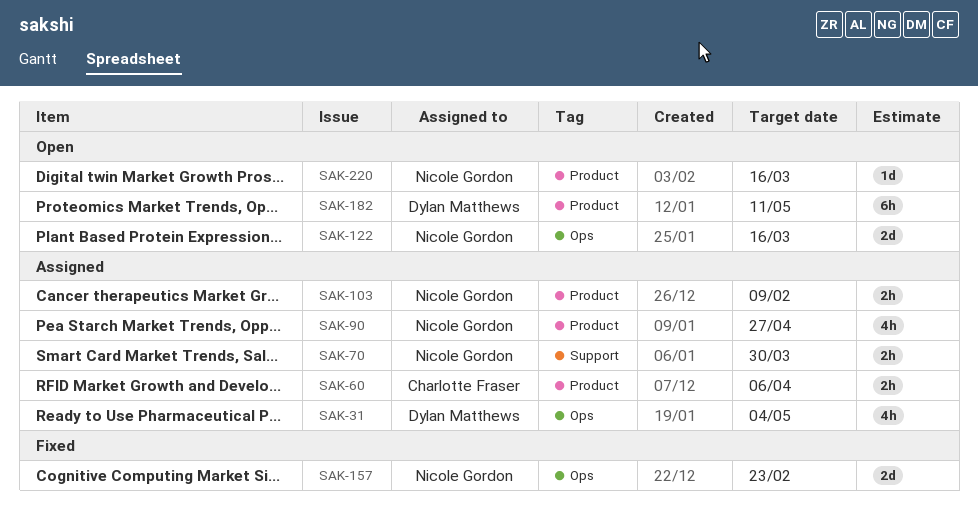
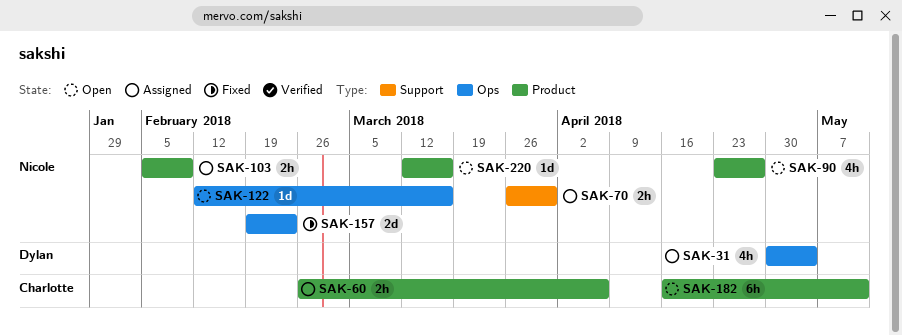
SAK-90, status: Assigned -> Open
SAK-122, estimate: 2d -> 1d
SAK-182, owner: Dylan Matthews -> Charlotte Fraser

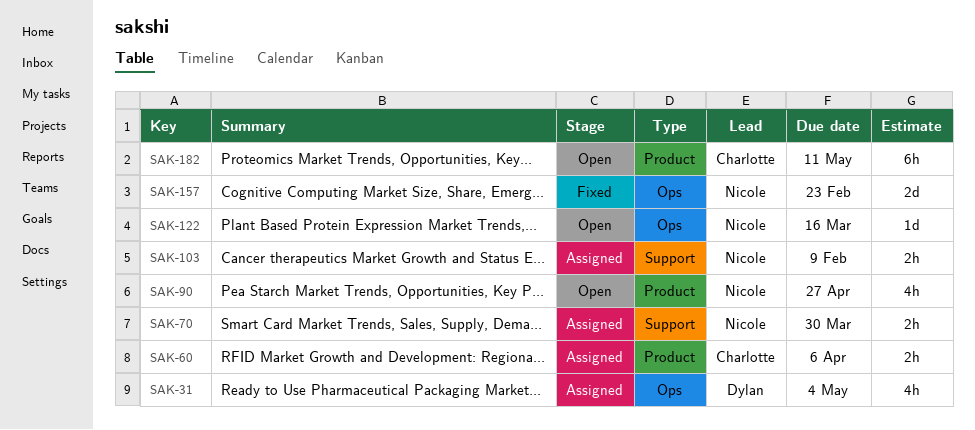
SAK-103, label: Product -> Support
SAK-220: present -> none

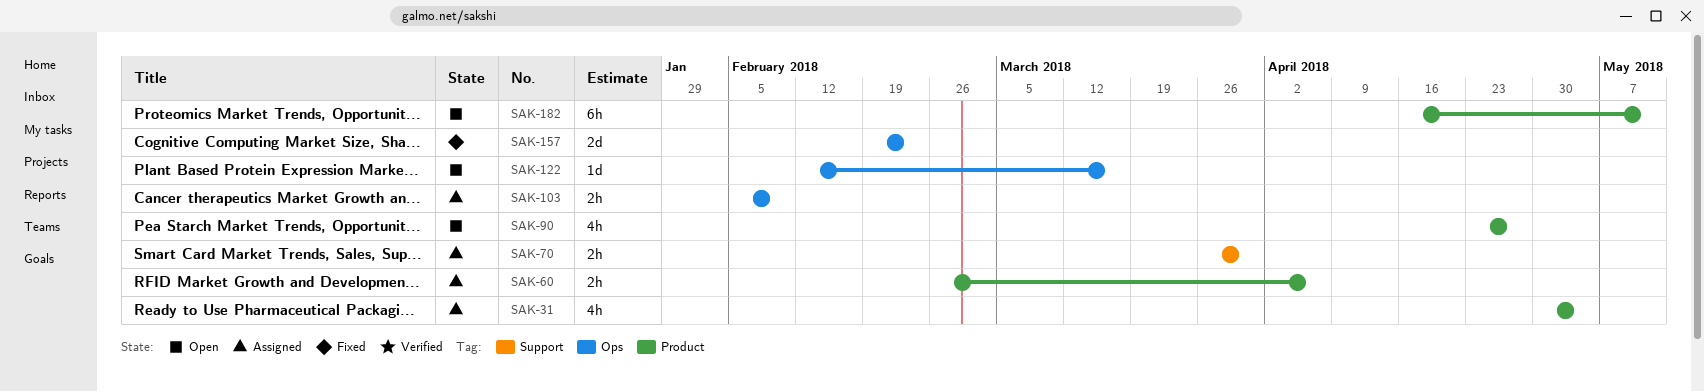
SAK-31, label: Ops -> Product
SAK-103, label: Support -> Ops

